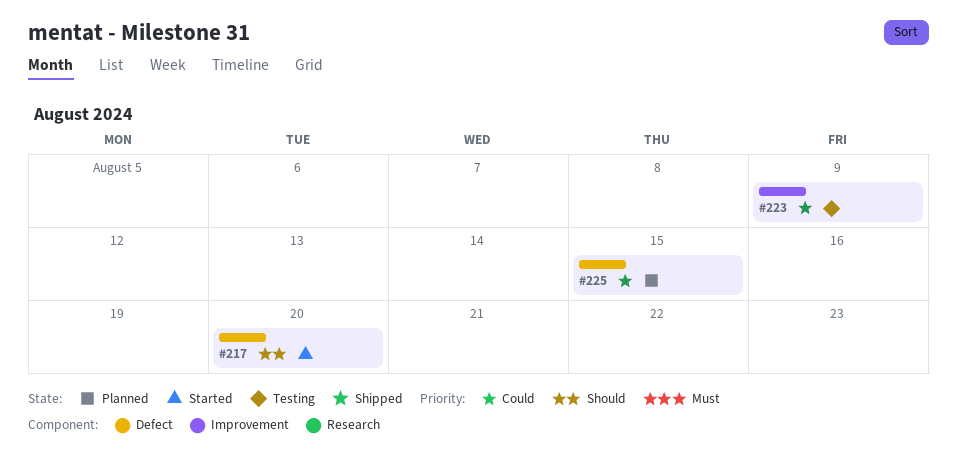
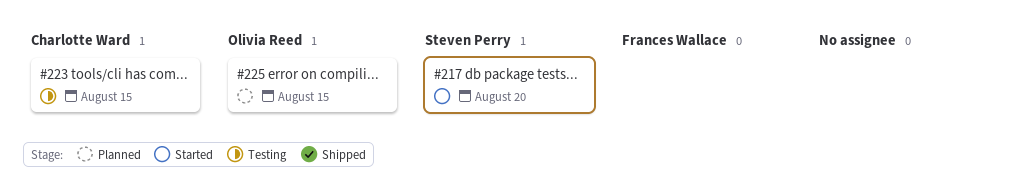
#223, due: Aug 9 -> Aug 15

